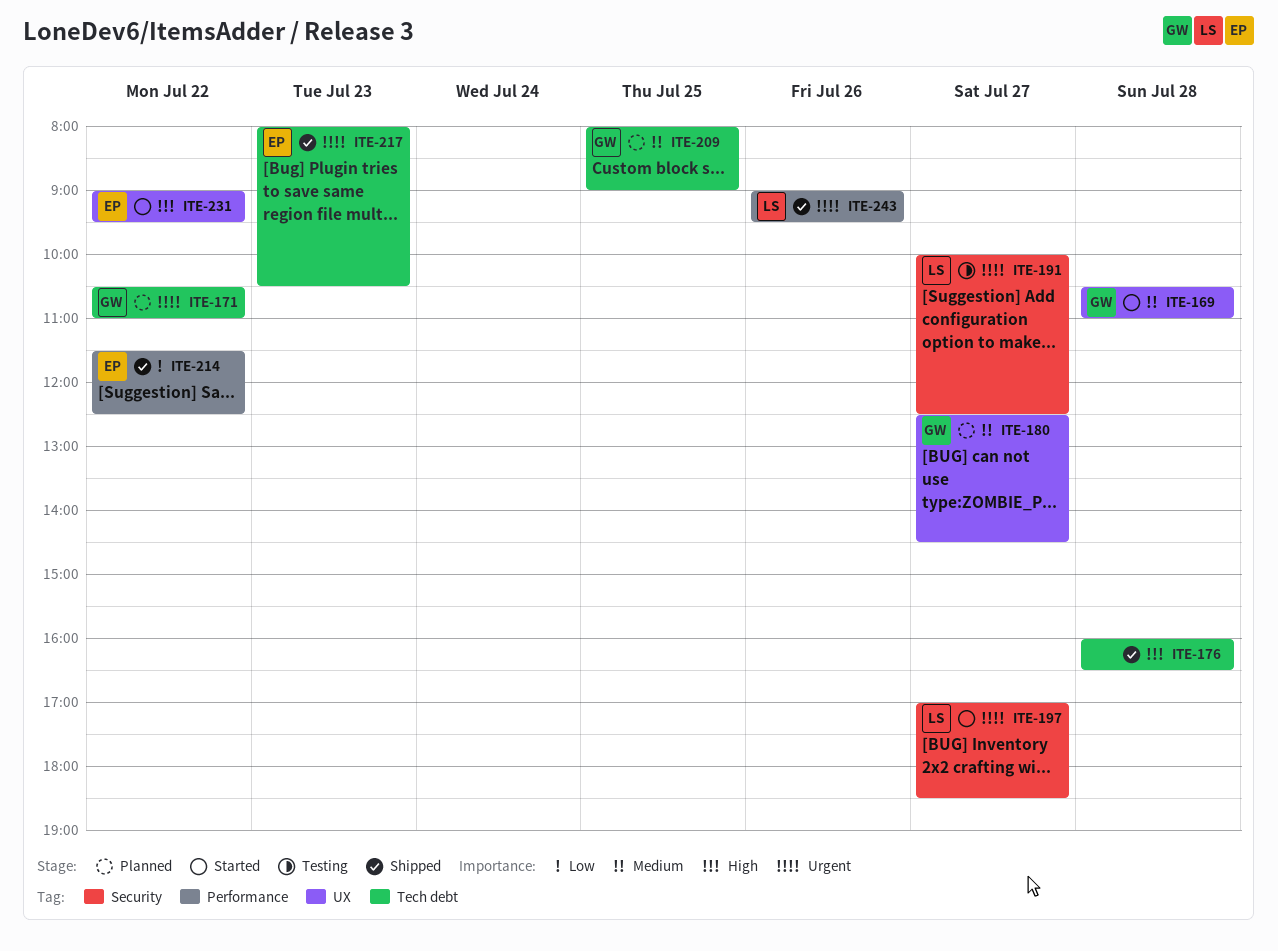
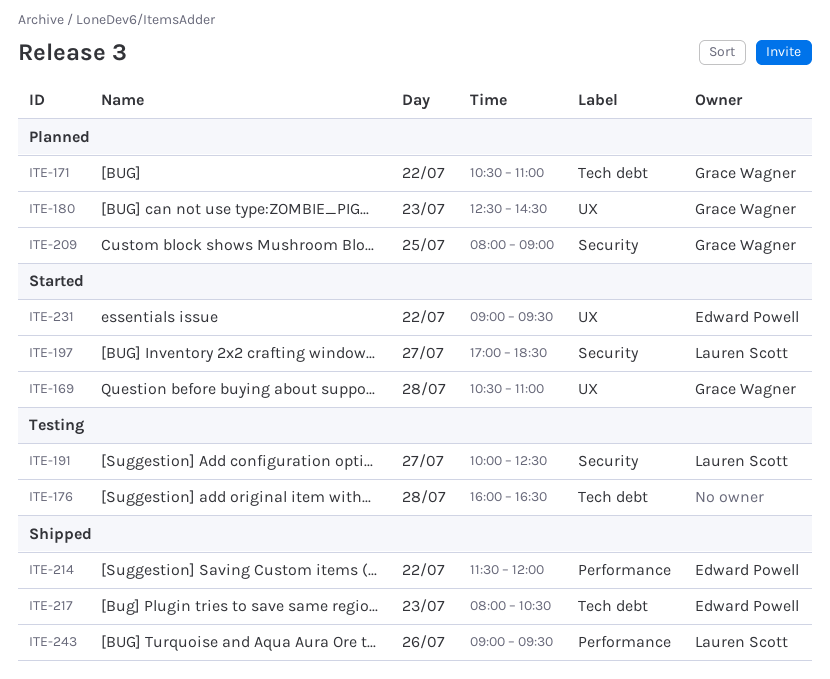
ITE-176, status: Shipped -> Testing
ITE-180, day: Jul 27 -> Jul 23
ITE-209, label: Tech debt -> Security
ITE-214, ends: 12:30 -> 12:00

